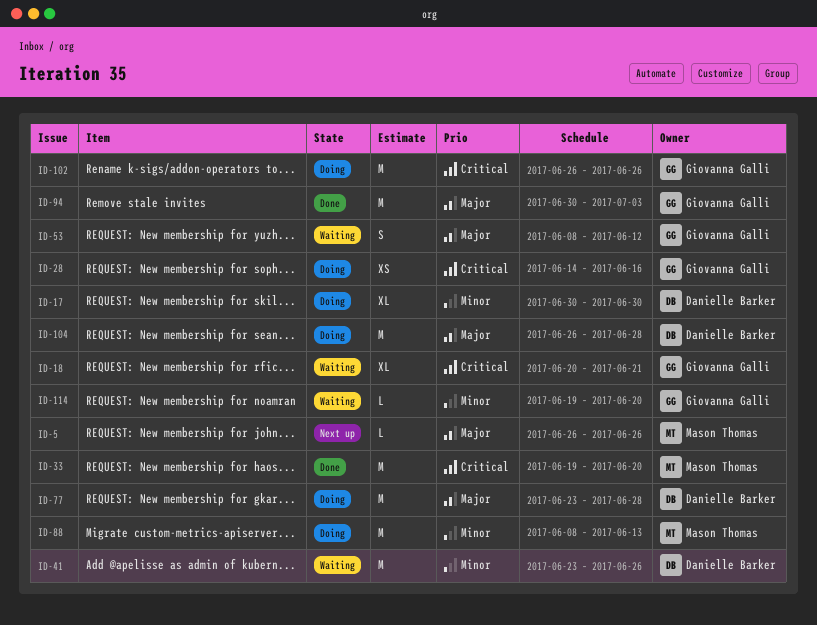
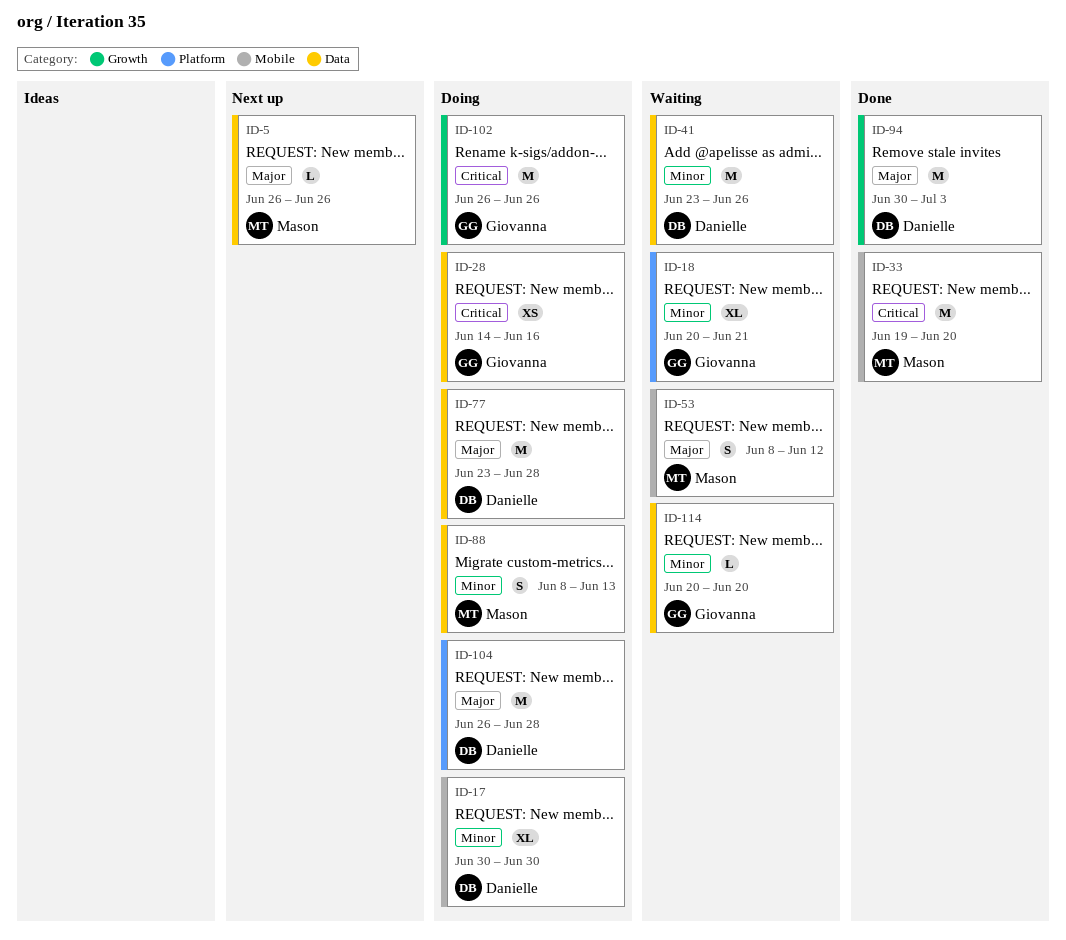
ID-18, priority: Critical -> Minor
ID-53, owner: Giovanna Galli -> Mason Thomas
ID-88, estimate: M -> S
ID-94, owner: Giovanna Galli -> Danielle Barker
ID-114, start: Jun 19 -> Jun 20

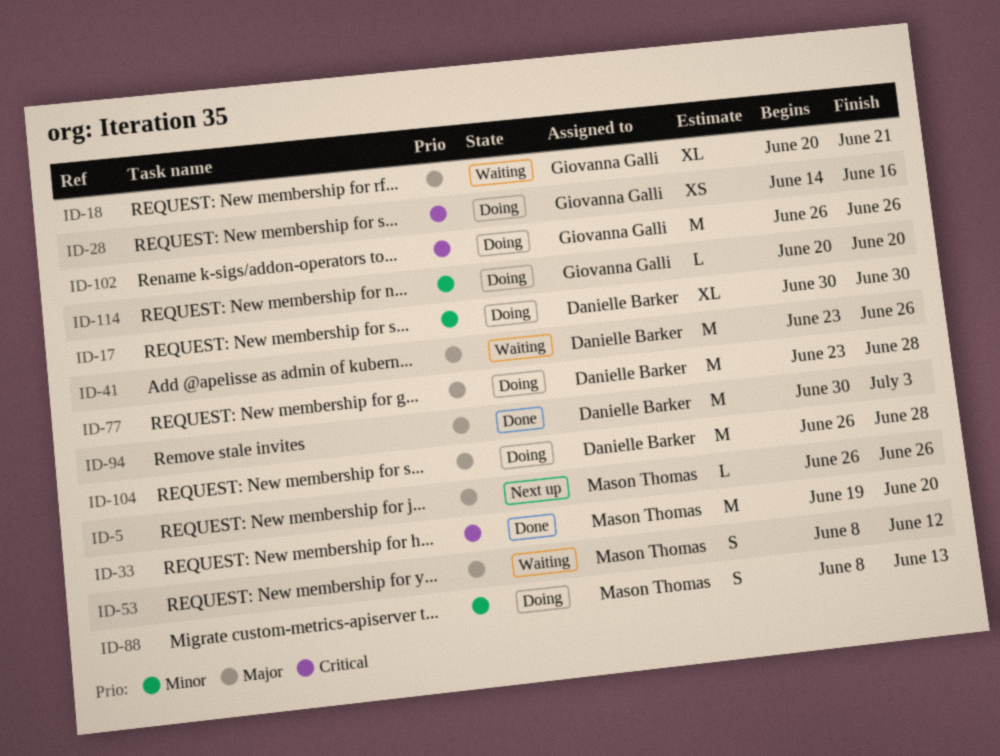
ID-18, priority: Minor -> Major
ID-41, priority: Minor -> Major
ID-114, status: Waiting -> Doing

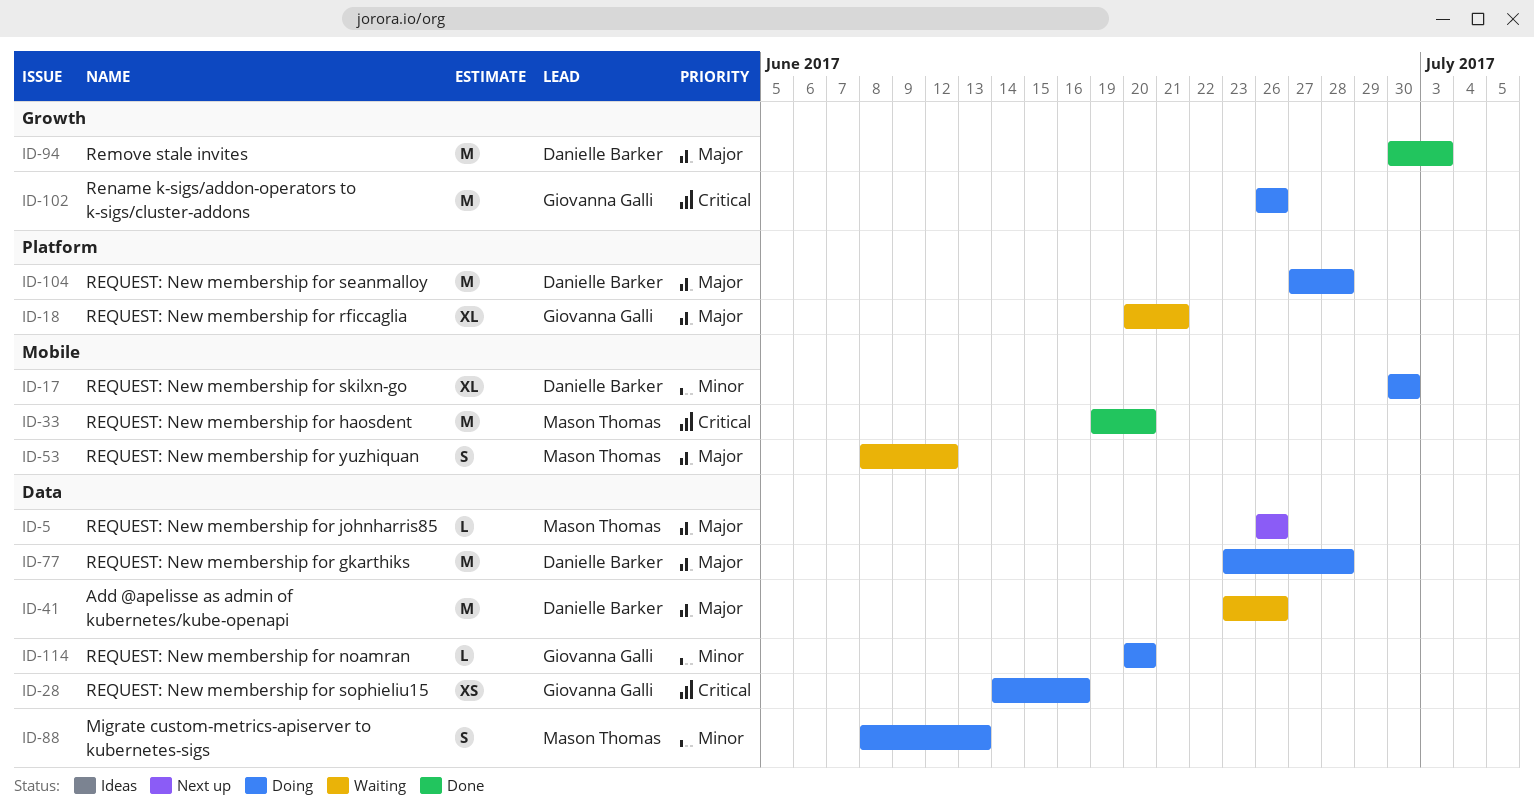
ID-104, start: Jun 26 -> Jun 27

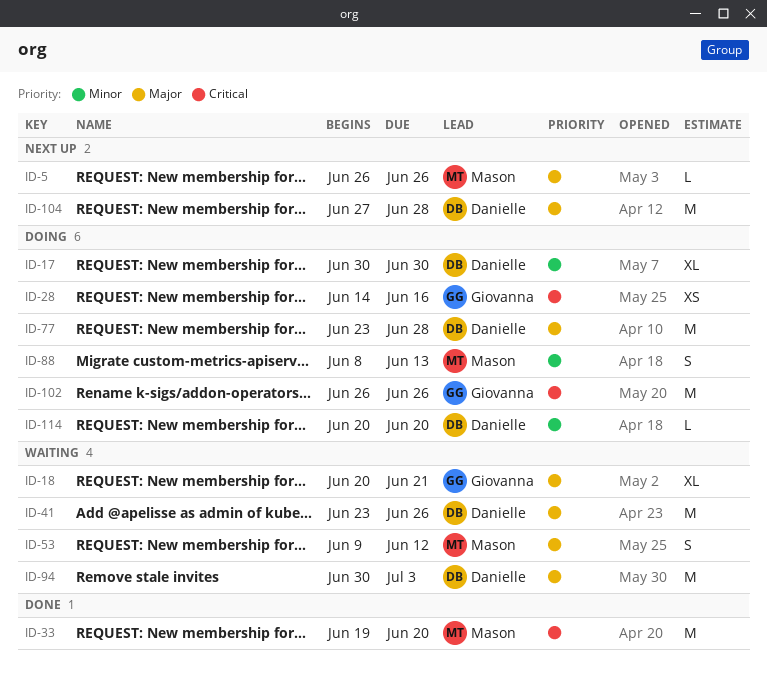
ID-53, start: Jun 8 -> Jun 9
ID-94, status: Done -> Waiting
ID-104, status: Doing -> Next up
ID-114, owner: Giovanna Galli -> Danielle Barker

